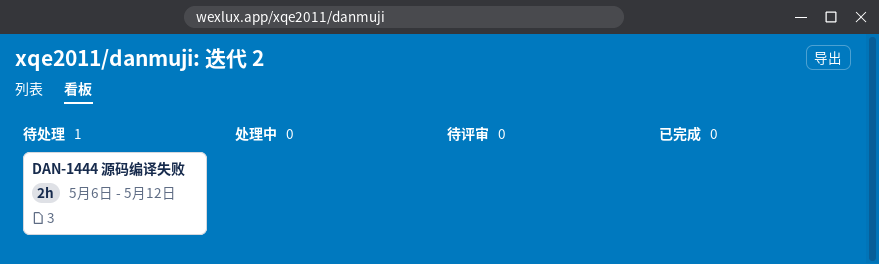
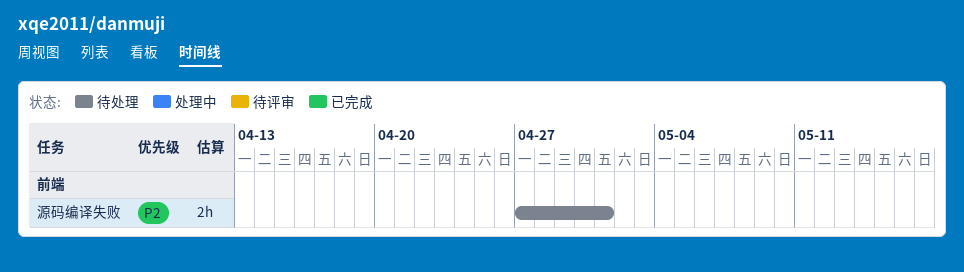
源码编译失败, start: May 6 -> Apr 27
源码编译失败, due: May 12 -> May 1

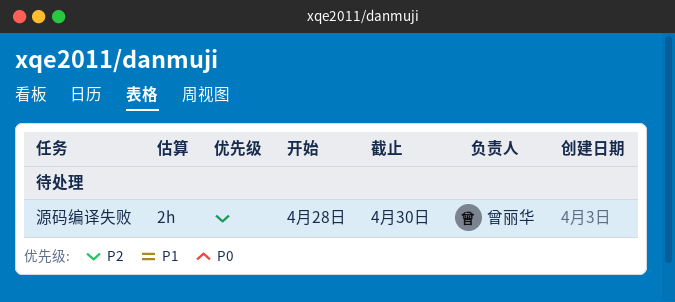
源码编译失败, start: Apr 27 -> Apr 28
源码编译失败, due: May 1 -> Apr 30

